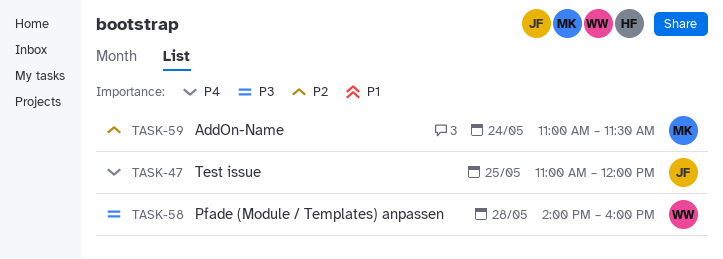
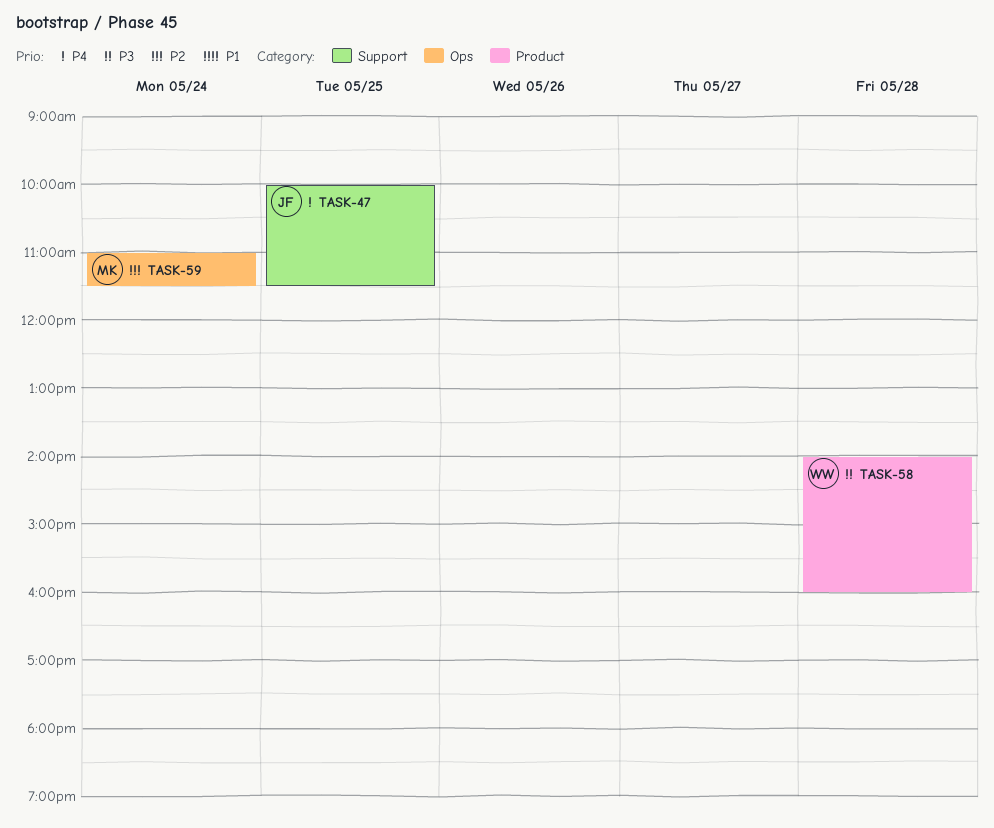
TASK-47, begins: 11:00 -> 10:00
TASK-47, ends: 12:00 -> 11:30

